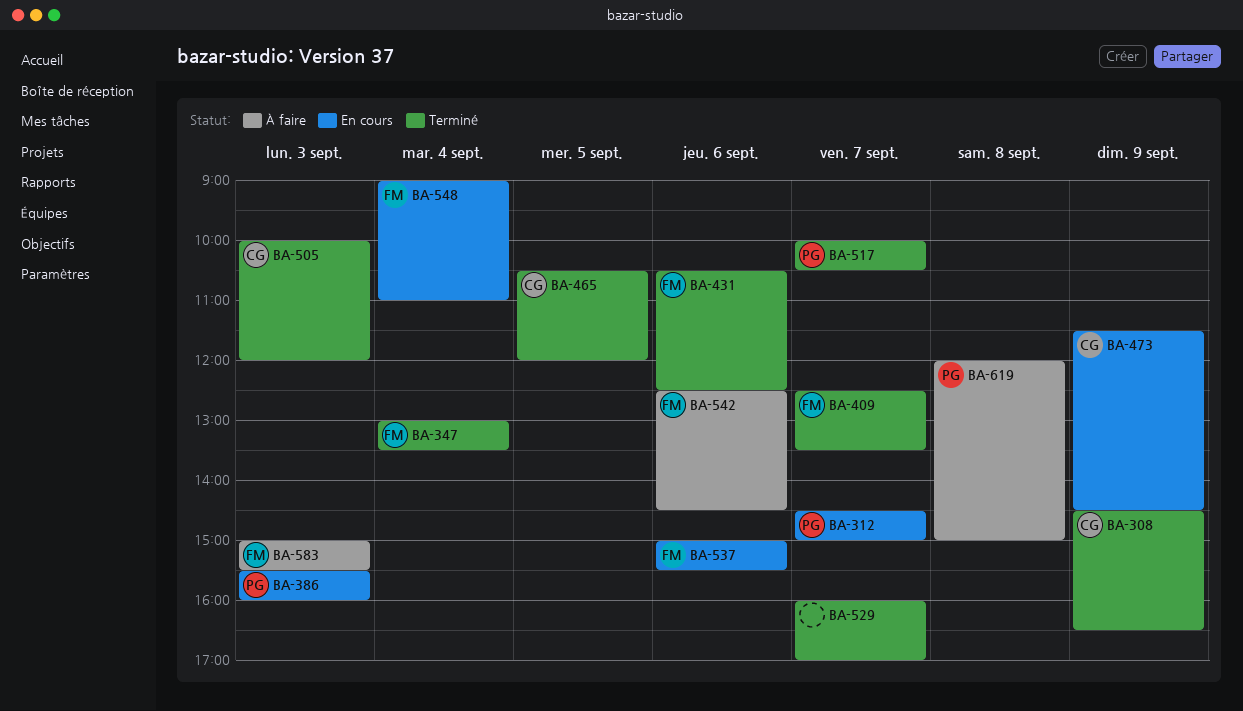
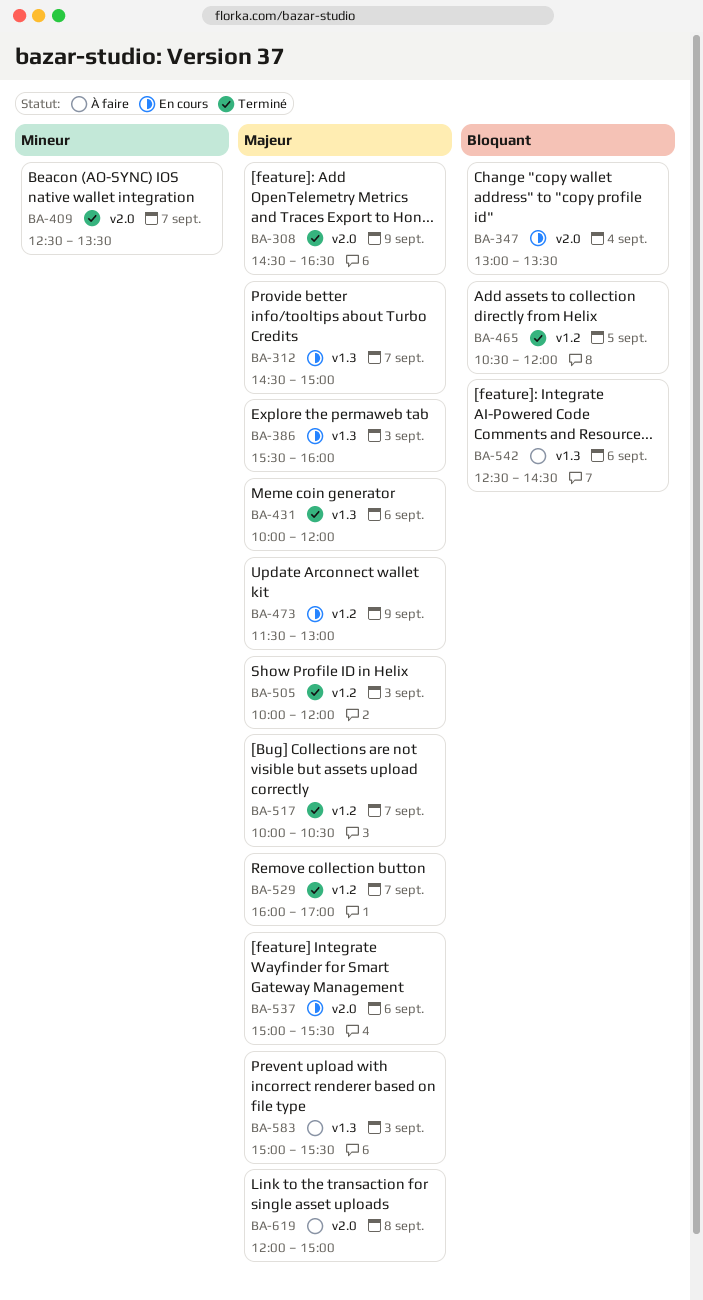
BA-347, status: Terminé -> En cours
BA-431, begins: 10:30 -> 10:00
BA-431, ends: 12:30 -> 12:00
BA-473, ends: 14:30 -> 13:00
BA-548: present -> none

